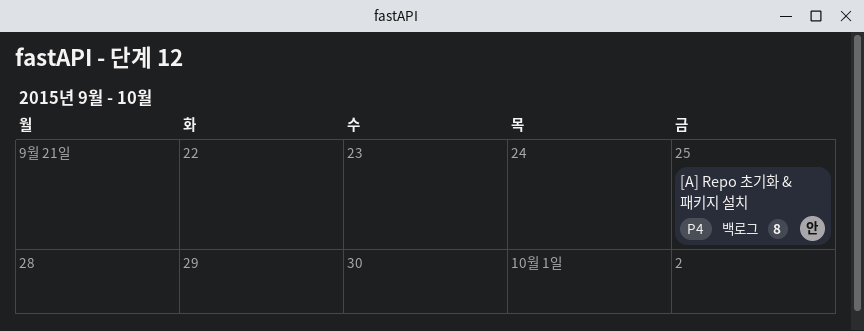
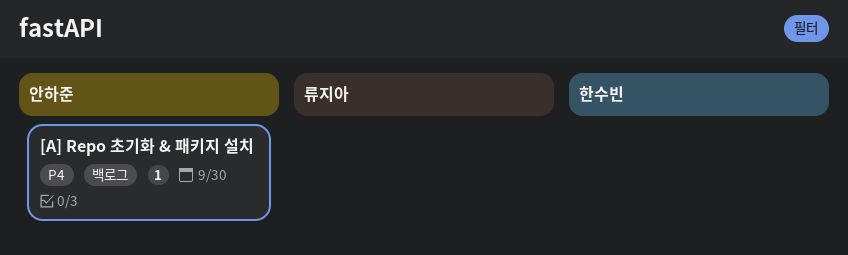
[A] Repo 초기화 & 패키지 설치, estimate: 8 -> 1
[A] Repo 초기화 & 패키지 설치, due: Sep 25 -> Sep 30

